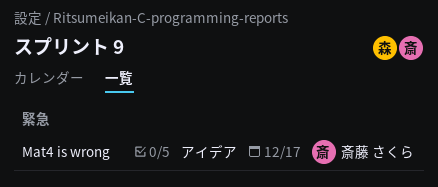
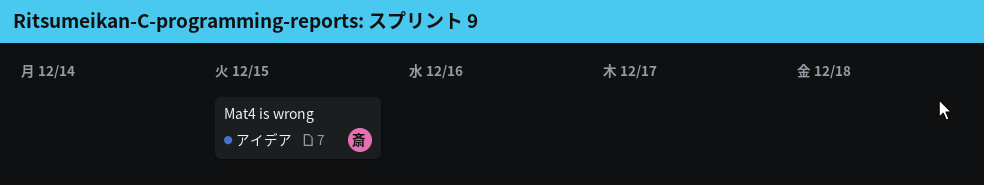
Mat4 is wrong, due: Dec 17 -> Dec 15

